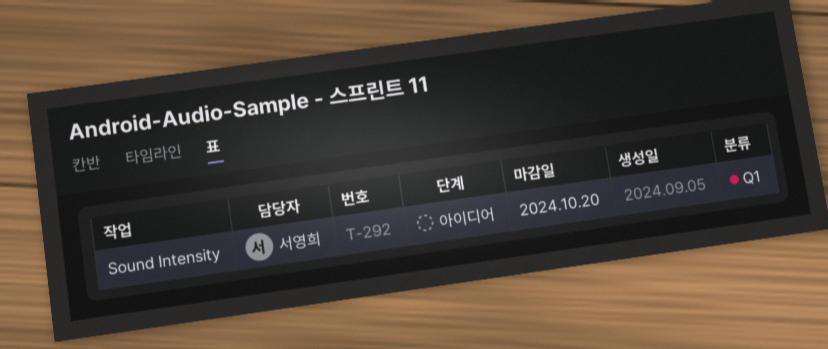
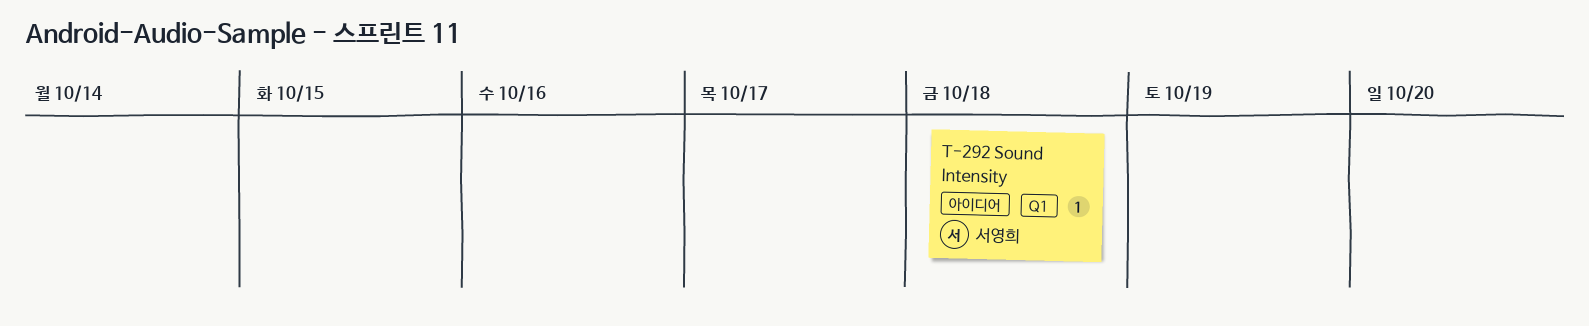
T-292, due: Oct 20 -> Oct 18

